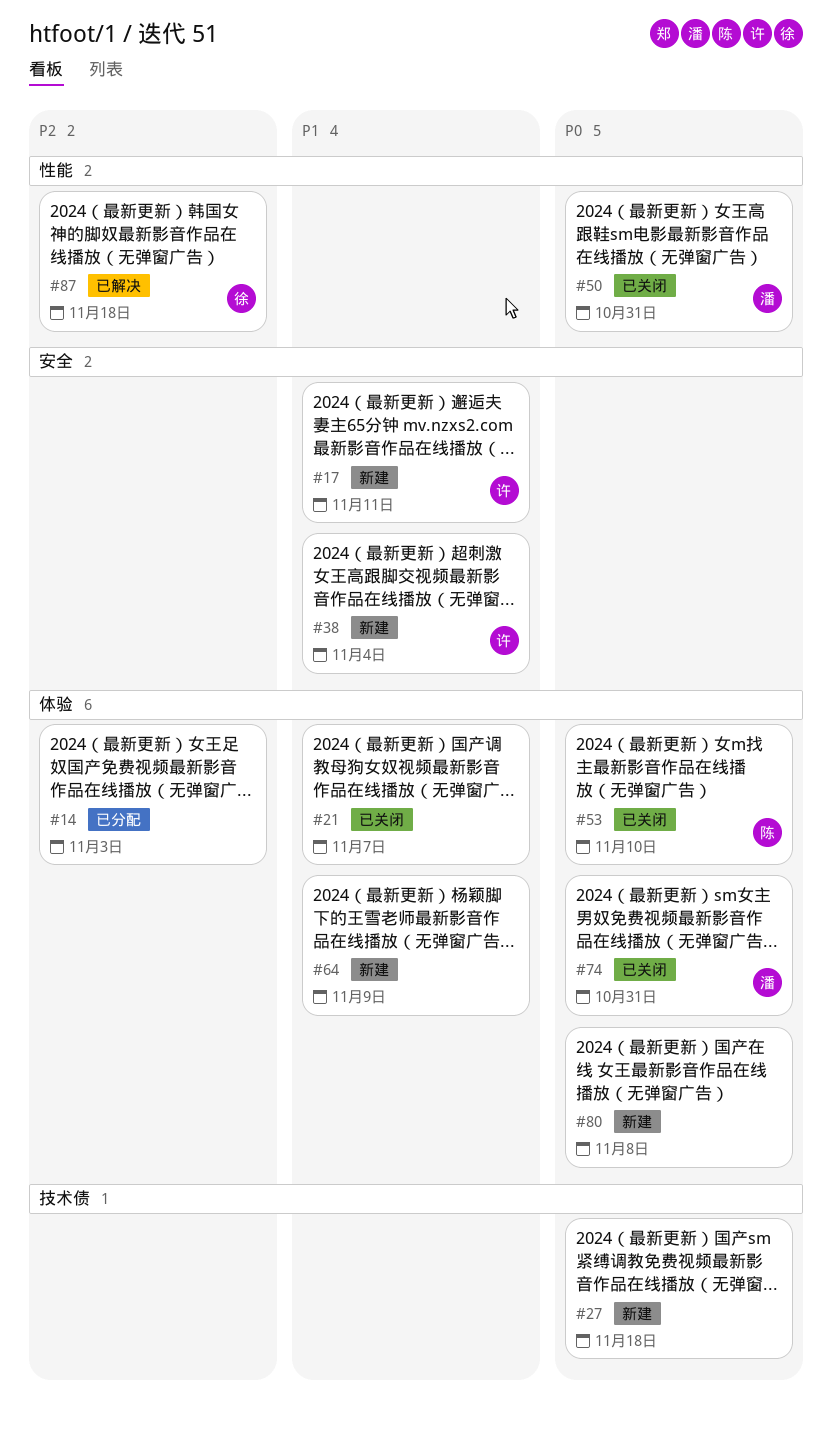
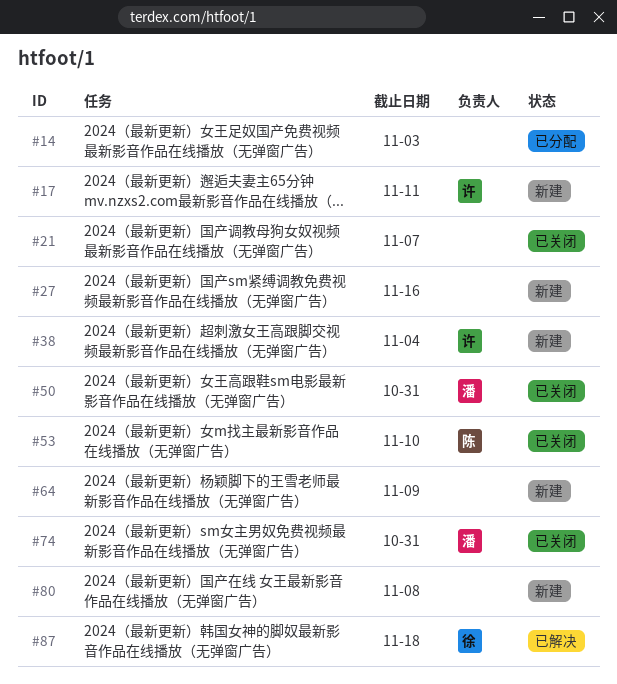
#27, due: Nov 18 -> Nov 16

